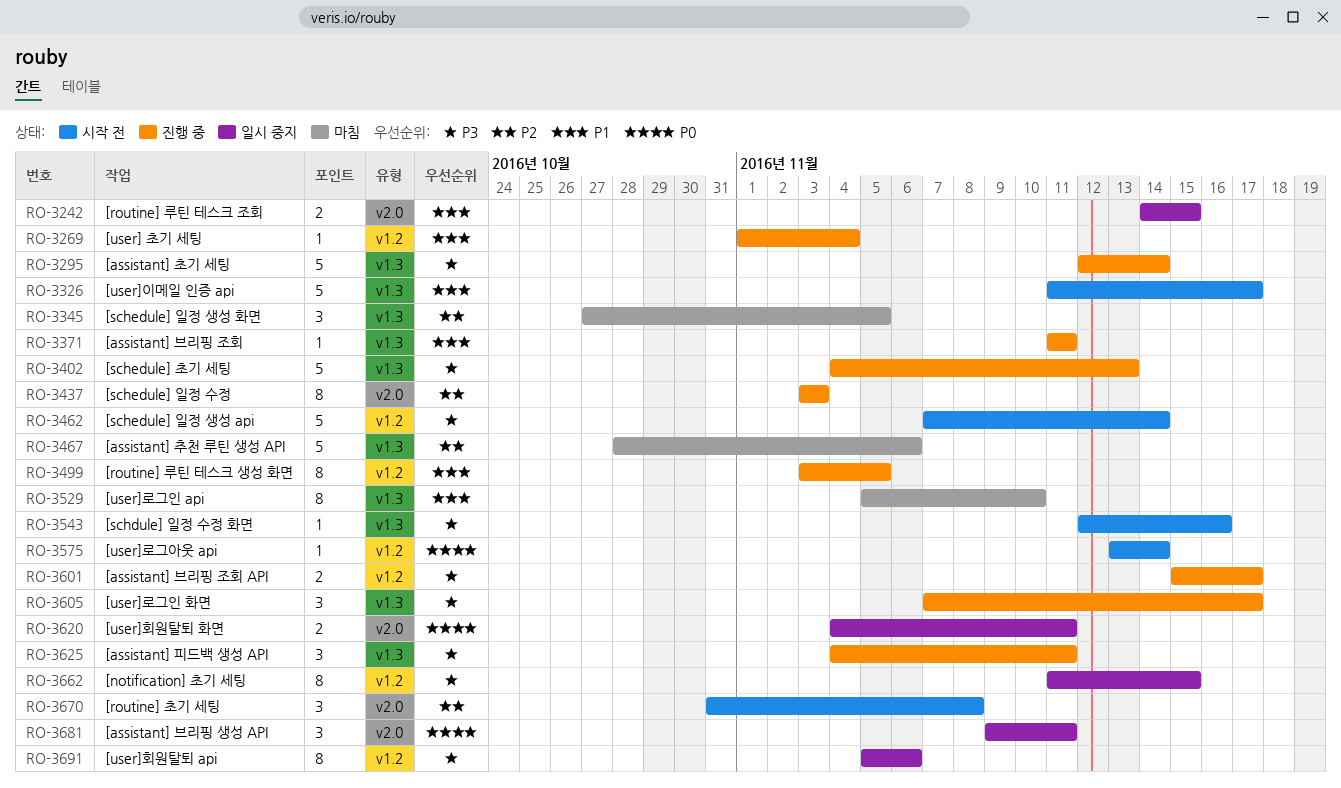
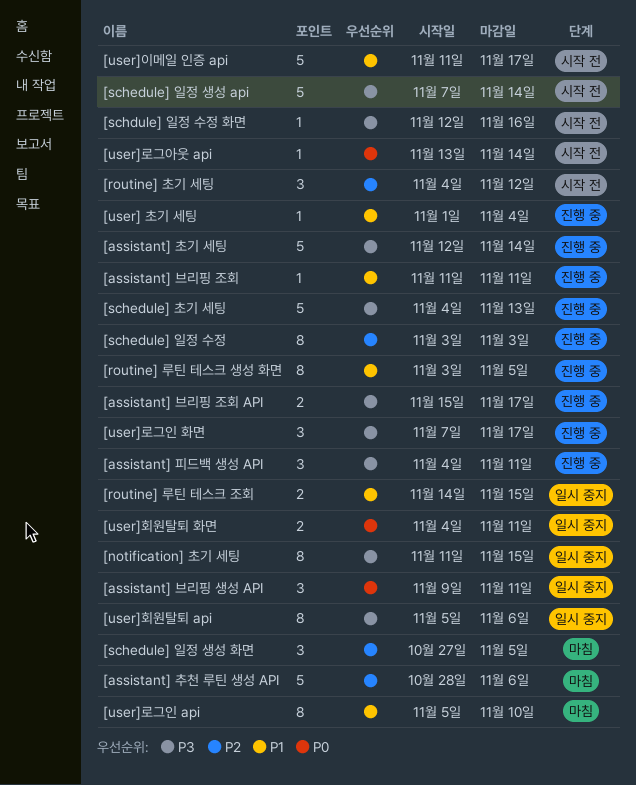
[routine] 초기 세팅, start: Oct 31 -> Nov 4
[routine] 초기 세팅, due: Nov 8 -> Nov 12

